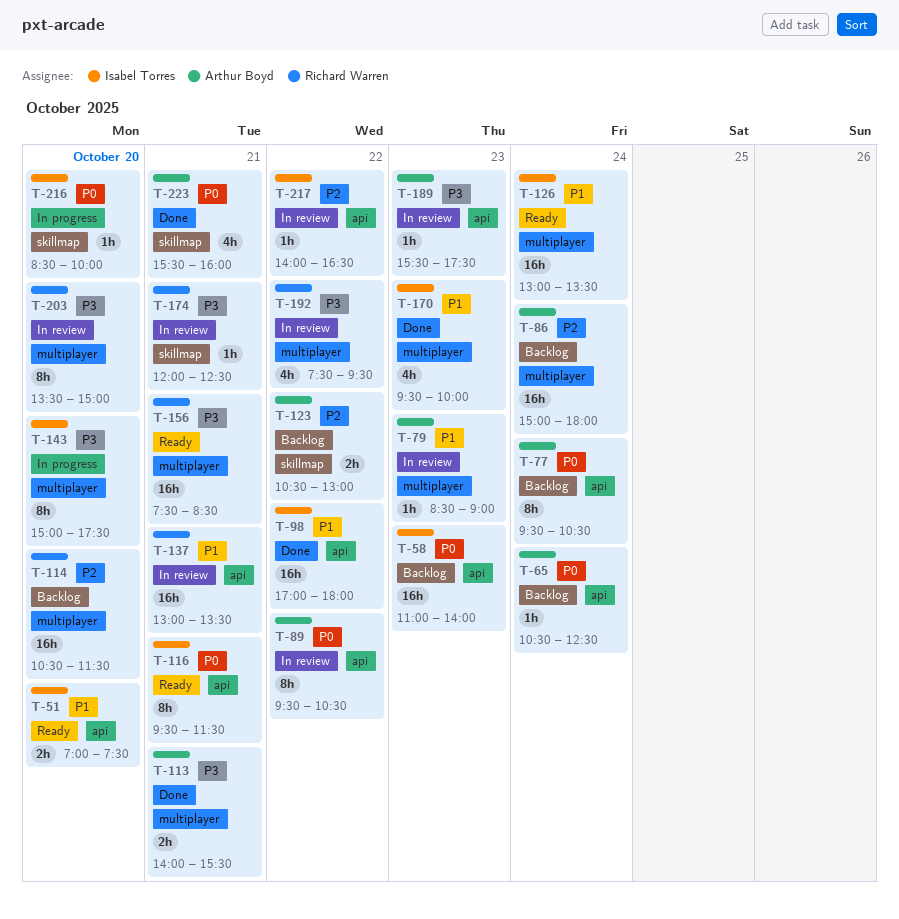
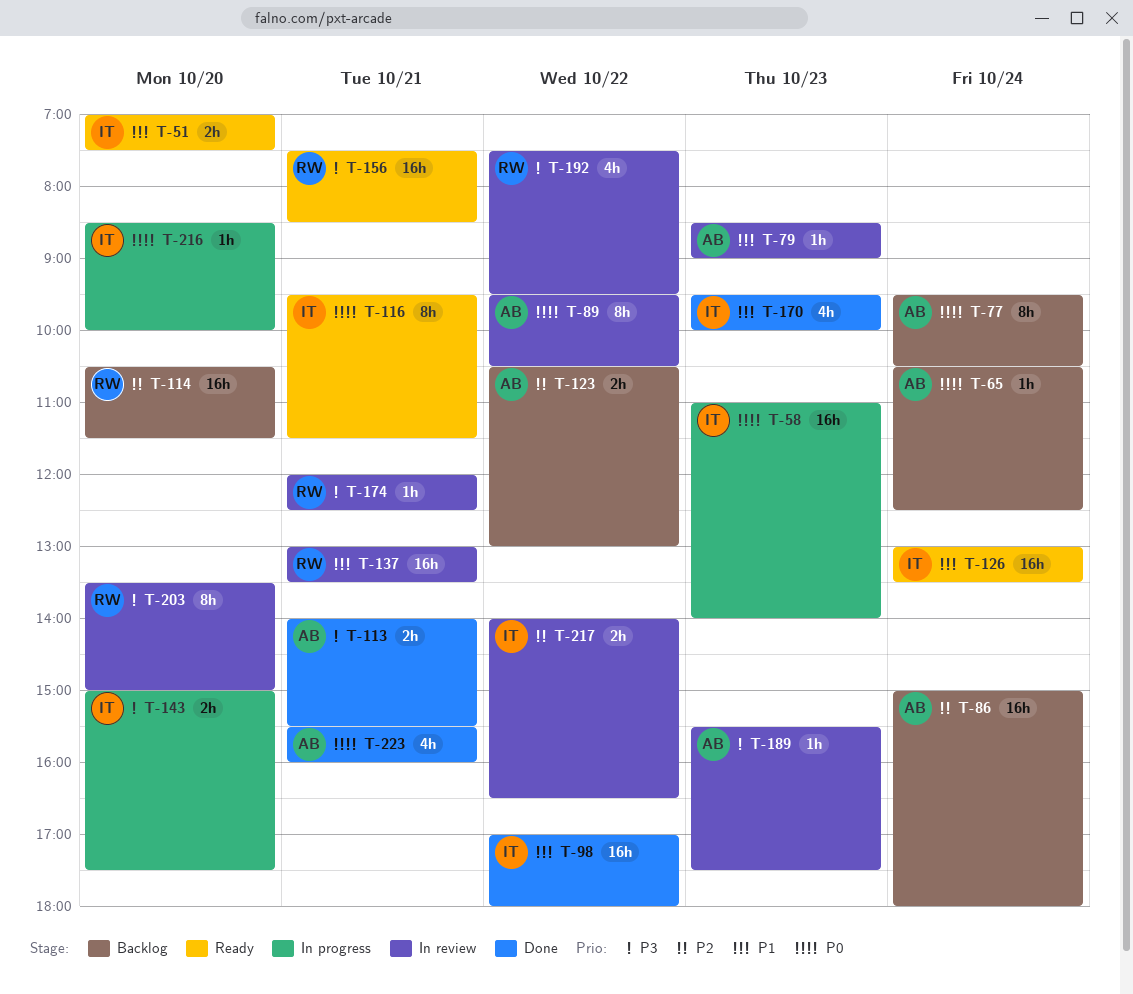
T-58, status: Backlog -> In progress
T-143, estimate: 8h -> 2h
T-217, estimate: 1h -> 2h

